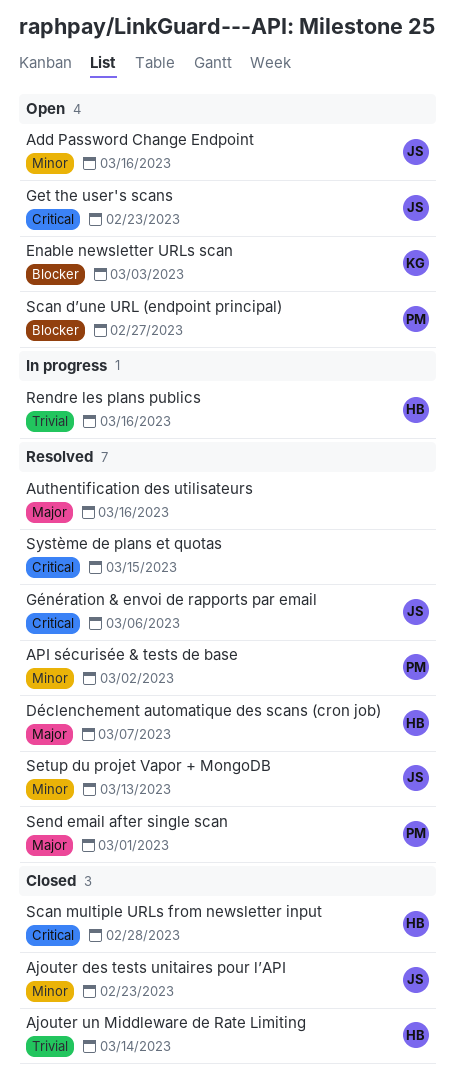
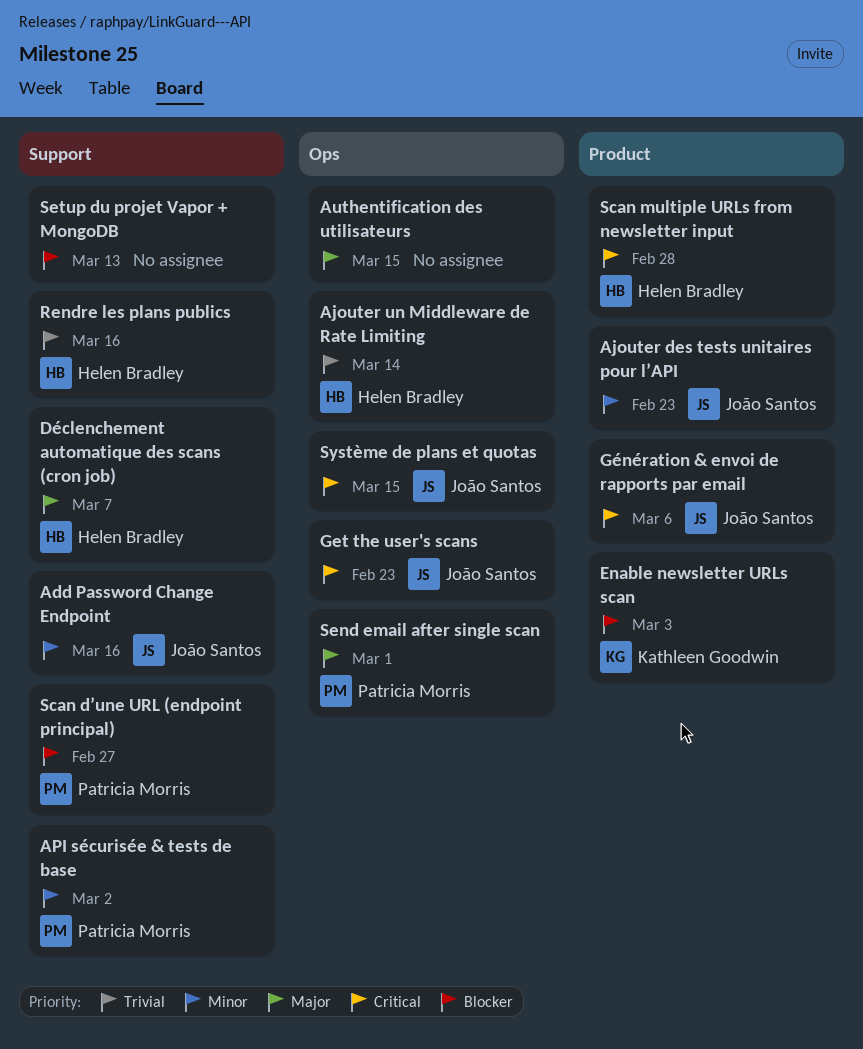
Authentification des utilisateurs, due: Mar 16 -> Mar 15
Setup du projet Vapor + MongoDB, owner: João Santos -> none
Setup du projet Vapor + MongoDB, priority: Minor -> Blocker
Système de plans et quotas, owner: none -> João Santos

